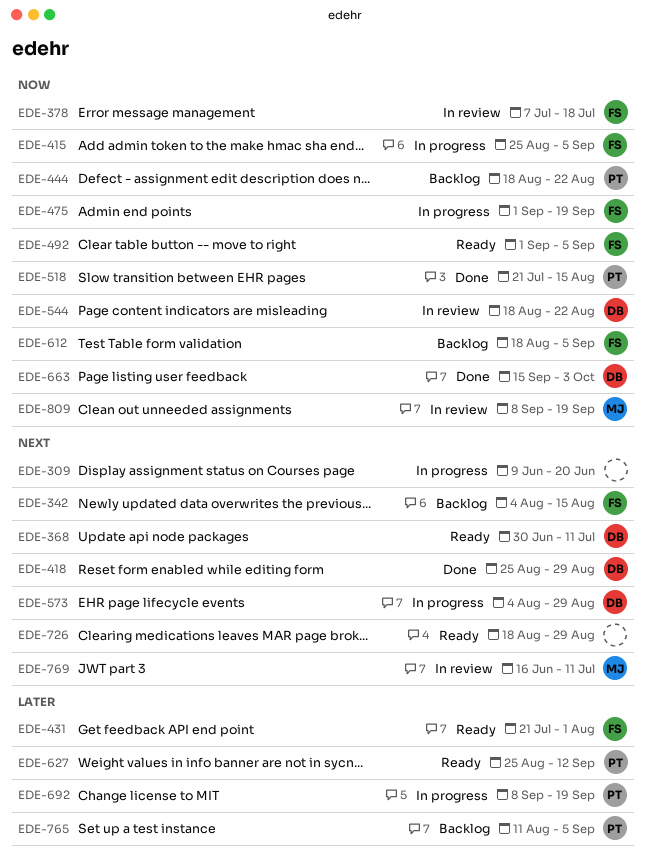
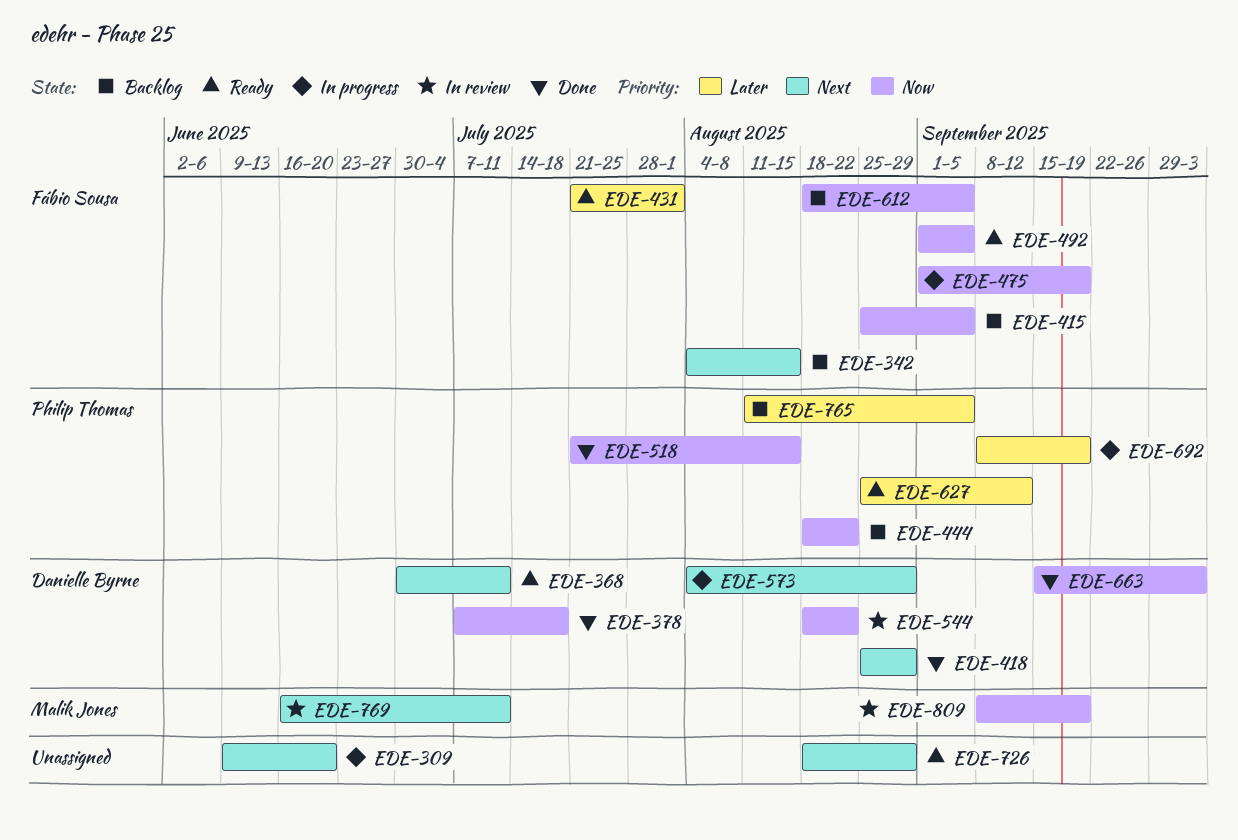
EDE-378, status: In review -> Done
EDE-378, owner: Fábio Sousa -> Danielle Byrne
EDE-415, status: In progress -> Backlog

